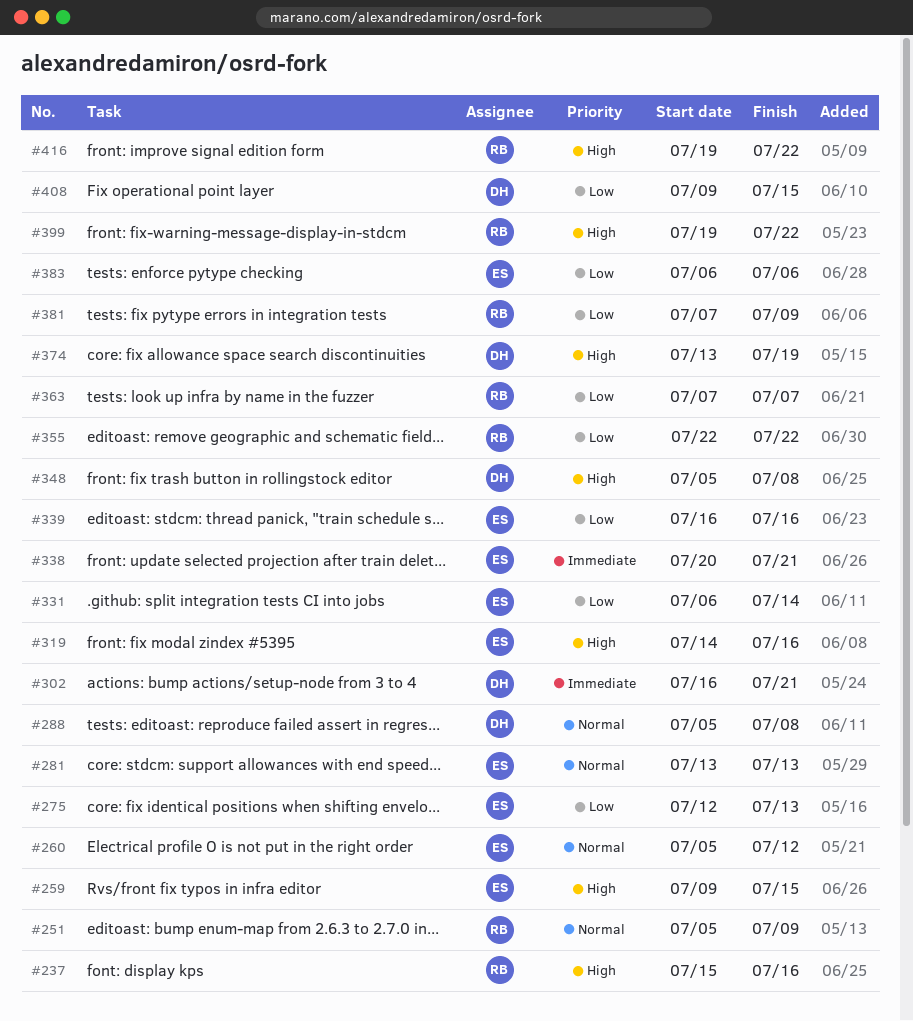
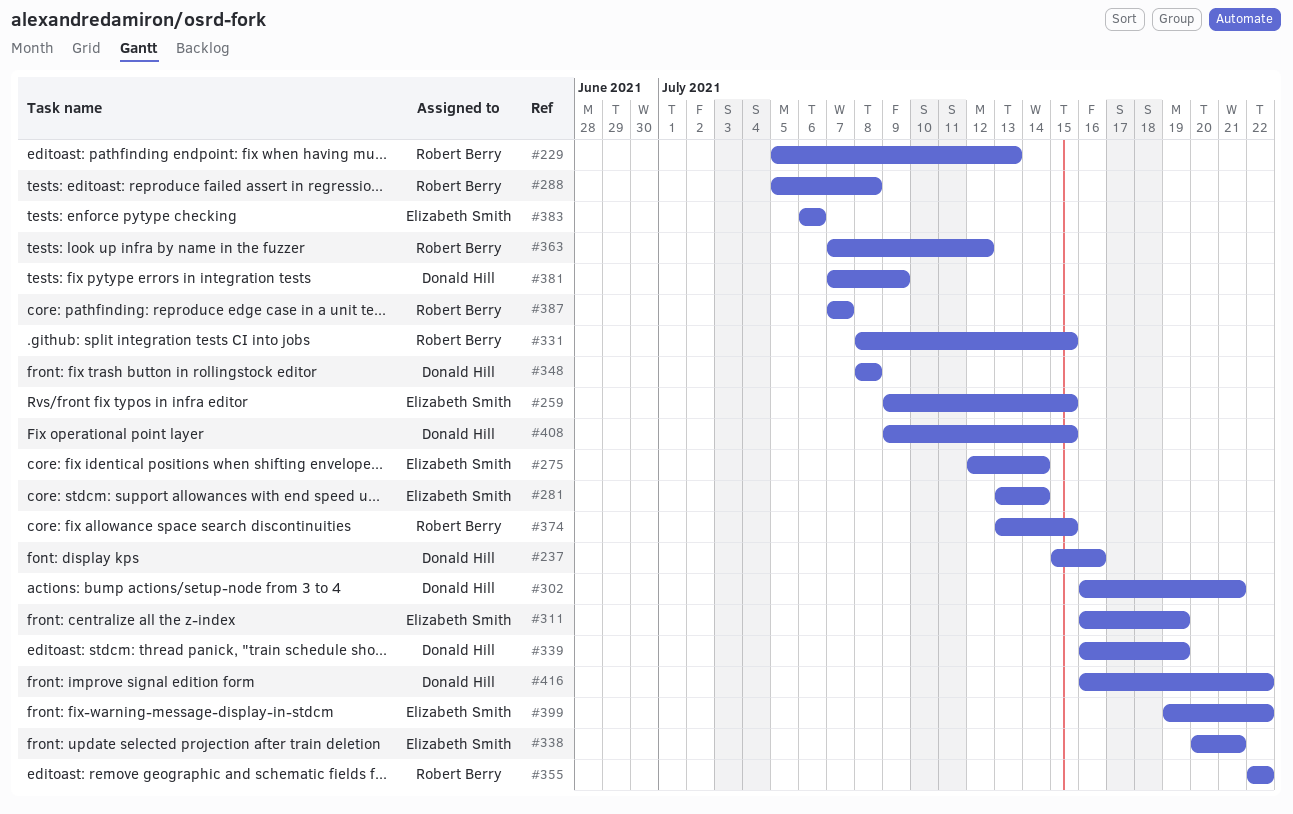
#229: none -> present
#237, owner: Robert Berry -> Donald Hill
#251: present -> none
#260: present -> none
#275, due: Jul 13 -> Jul 14
#281, due: Jul 13 -> Jul 14
#288, owner: Donald Hill -> Robert Berry
#311: none -> present
#319: present -> none
#331, owner: Elizabeth Smith -> Robert Berry
#331, start: Jul 6 -> Jul 8
#331, due: Jul 14 -> Jul 15
#339, owner: Elizabeth Smith -> Donald Hill
#339, due: Jul 16 -> Jul 19
#348, start: Jul 5 -> Jul 8
#363, due: Jul 7 -> Jul 12
#374, owner: Donald Hill -> Robert Berry
#374, due: Jul 19 -> Jul 15
#381, owner: Robert Berry -> Donald Hill
#387: none -> present
#399, owner: Robert Berry -> Elizabeth Smith
#416, owner: Robert Berry -> Donald Hill
#416, start: Jul 19 -> Jul 16

